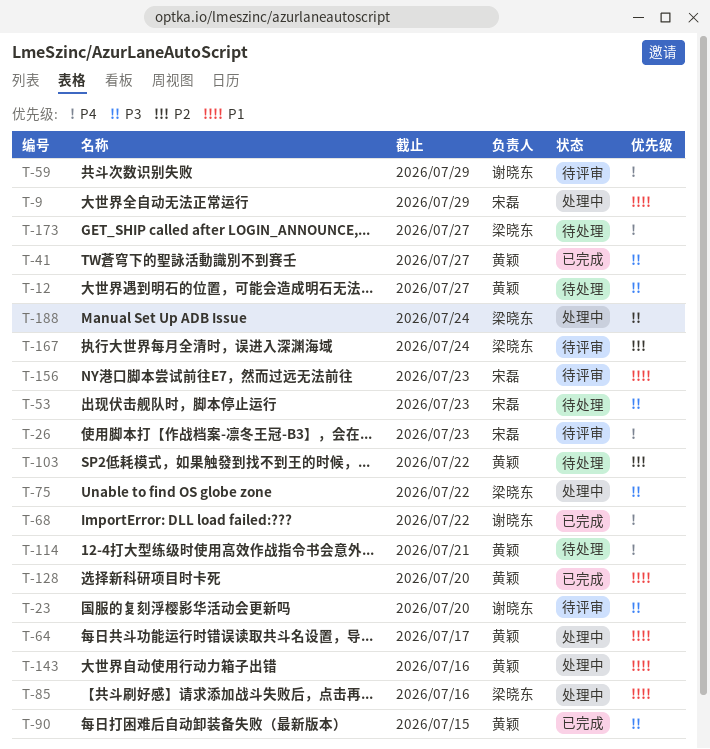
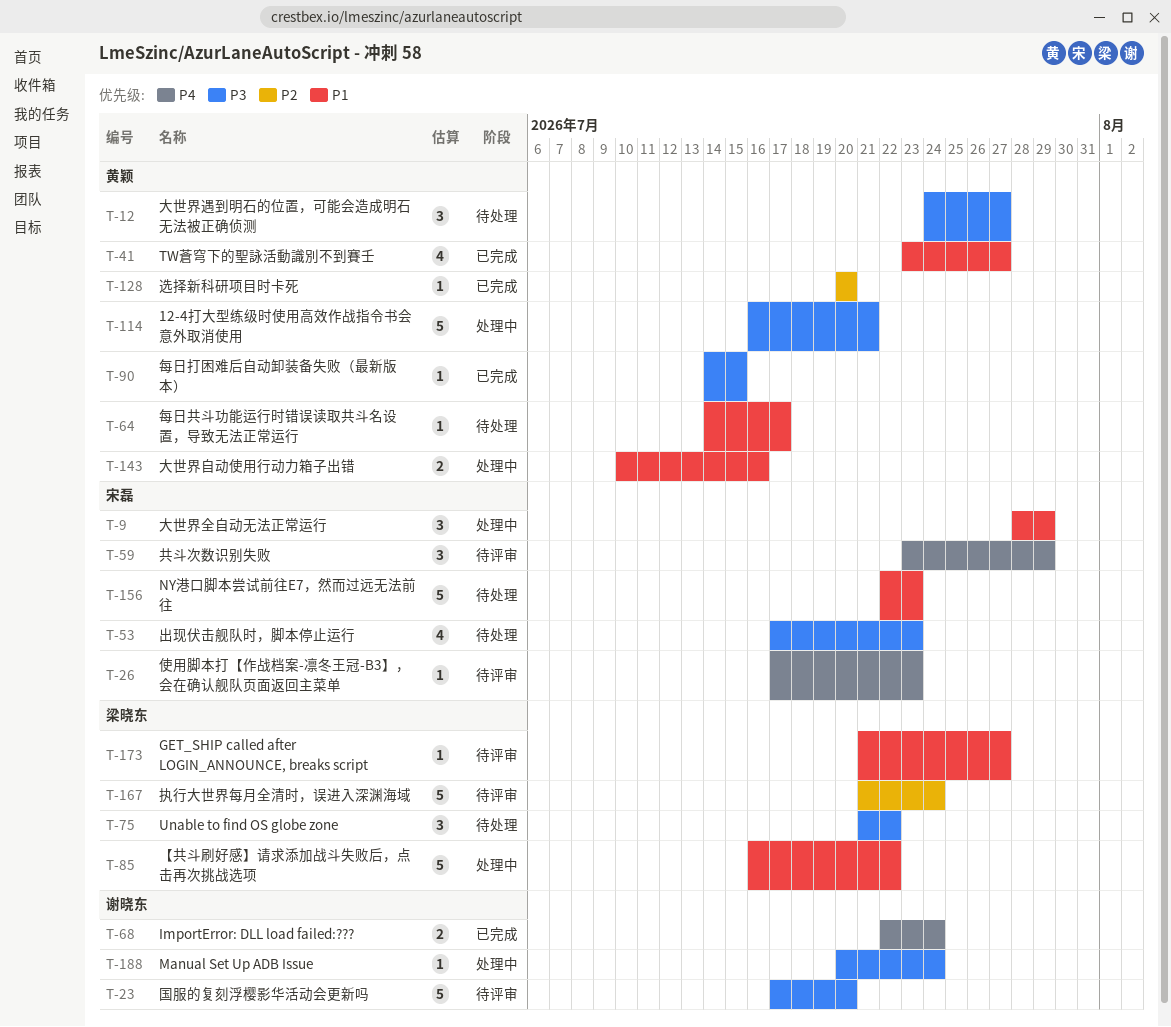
T-41, priority: P3 -> P1
T-59, owner: 谢晓东 -> 宋磊
T-64, status: 处理中 -> 待处理
T-68, due: Jul 22 -> Jul 24
T-75, status: 处理中 -> 待处理
T-85, due: Jul 16 -> Jul 22
T-103: present -> none
T-114, status: 待处理 -> 处理中
T-114, priority: P4 -> P3
T-128, priority: P1 -> P2
T-156, status: 待评审 -> 待处理
T-173, status: 待处理 -> 待评审
T-173, priority: P4 -> P1
T-188, owner: 梁晓东 -> 谢晓东

